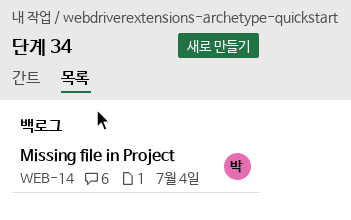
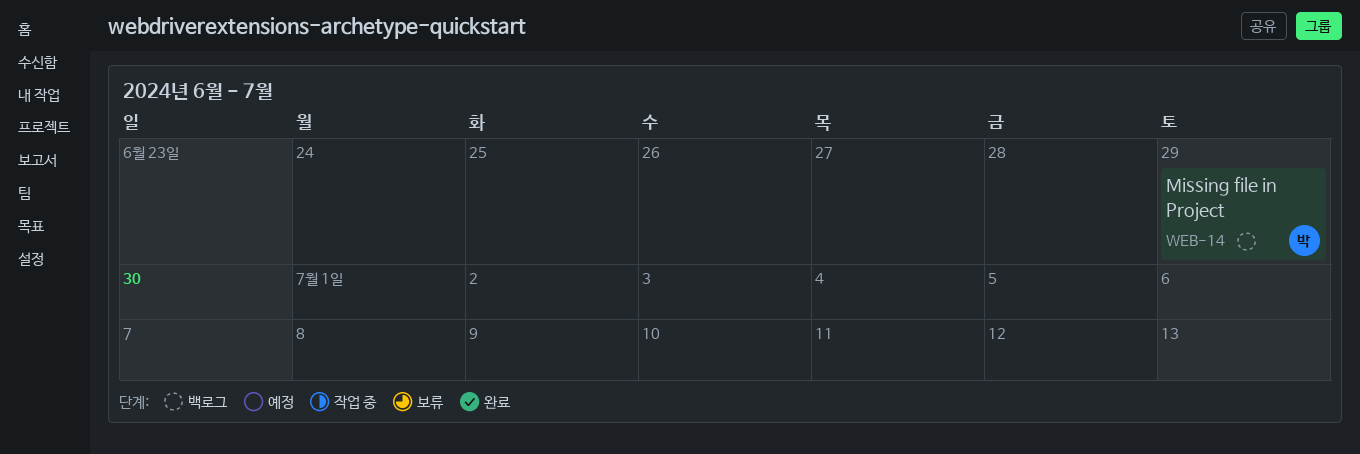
WEB-14, due: Jul 4 -> Jun 29

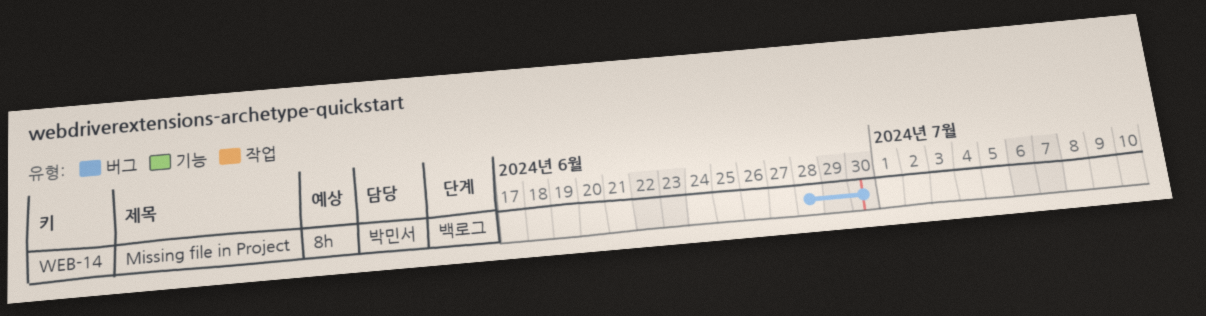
WEB-14, due: Jun 29 -> Jun 30

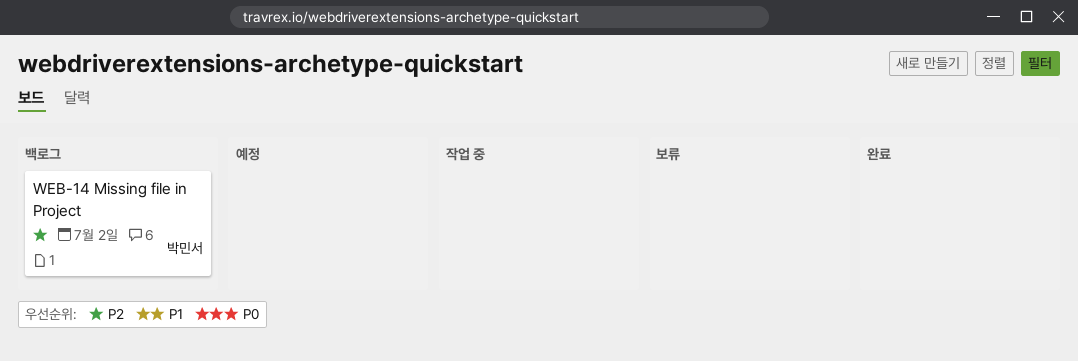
WEB-14, due: Jun 30 -> Jul 2

